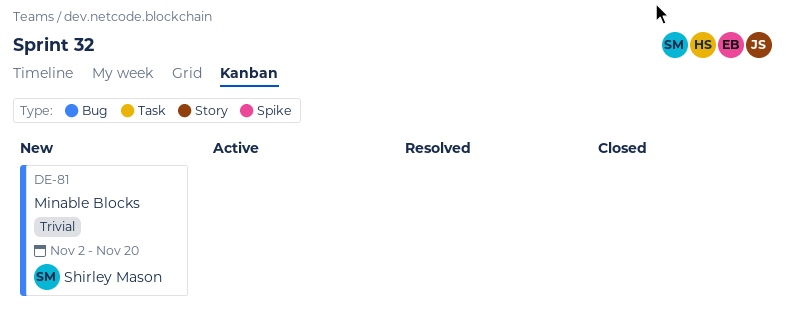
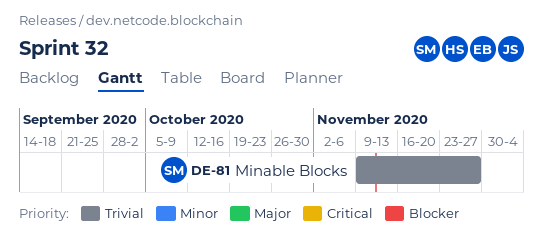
DE-81, start: Nov 2 -> Nov 9
DE-81, due: Nov 20 -> Nov 27

